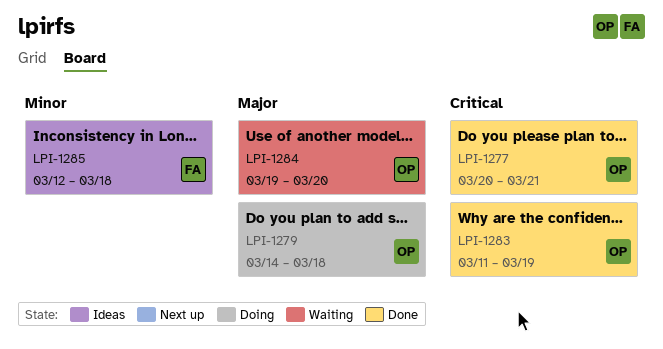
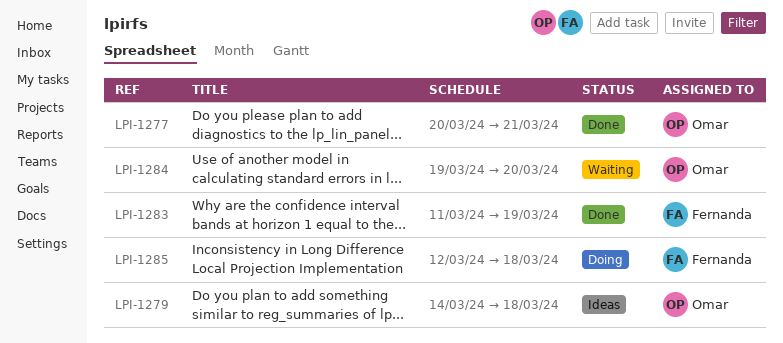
LPI-1279, status: Doing -> Ideas
LPI-1283, owner: Omar -> Fernanda
LPI-1285, status: Ideas -> Doing

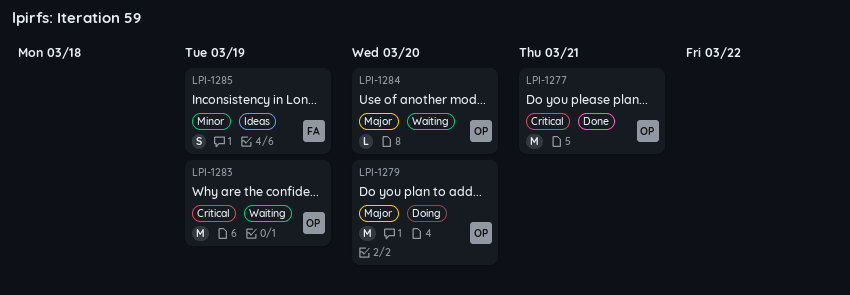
LPI-1279, status: Ideas -> Doing
LPI-1279, due: Mar 18 -> Mar 20
LPI-1283, status: Done -> Waiting
LPI-1283, owner: Fernanda -> Omar
LPI-1285, status: Doing -> Ideas
LPI-1285, due: Mar 18 -> Mar 19

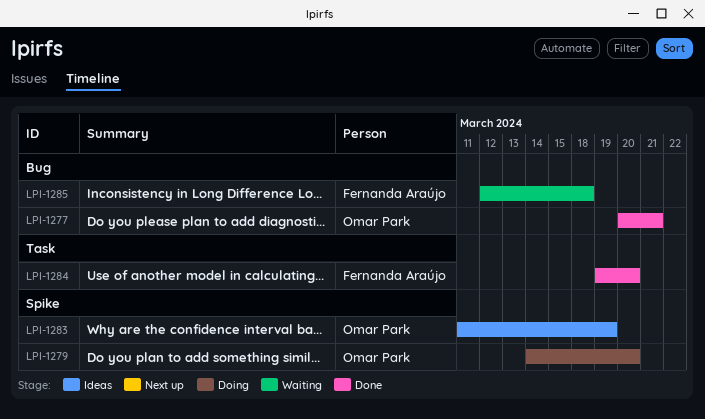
LPI-1283, status: Waiting -> Ideas
LPI-1284, status: Waiting -> Done
LPI-1284, owner: Omar Park -> Fernanda Araújo
LPI-1285, status: Ideas -> Waiting
LPI-1285, due: Mar 19 -> Mar 18

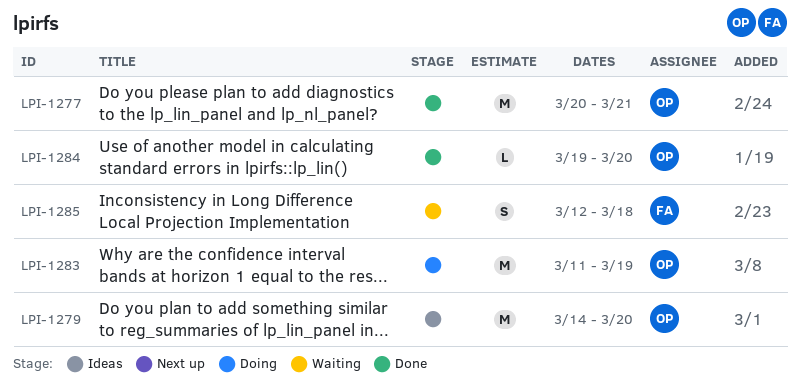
LPI-1279, status: Doing -> Ideas
LPI-1283, status: Ideas -> Doing
LPI-1284, owner: Fernanda Araújo -> Omar Park

